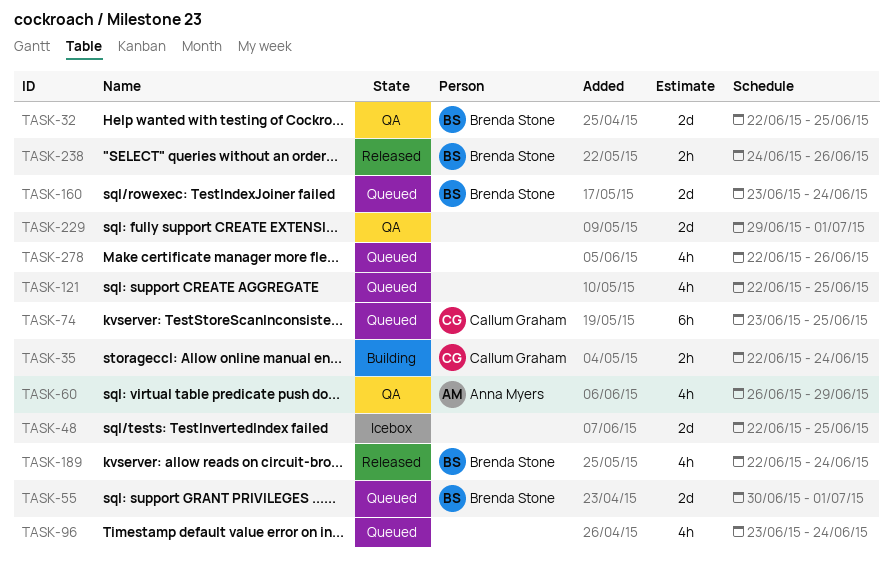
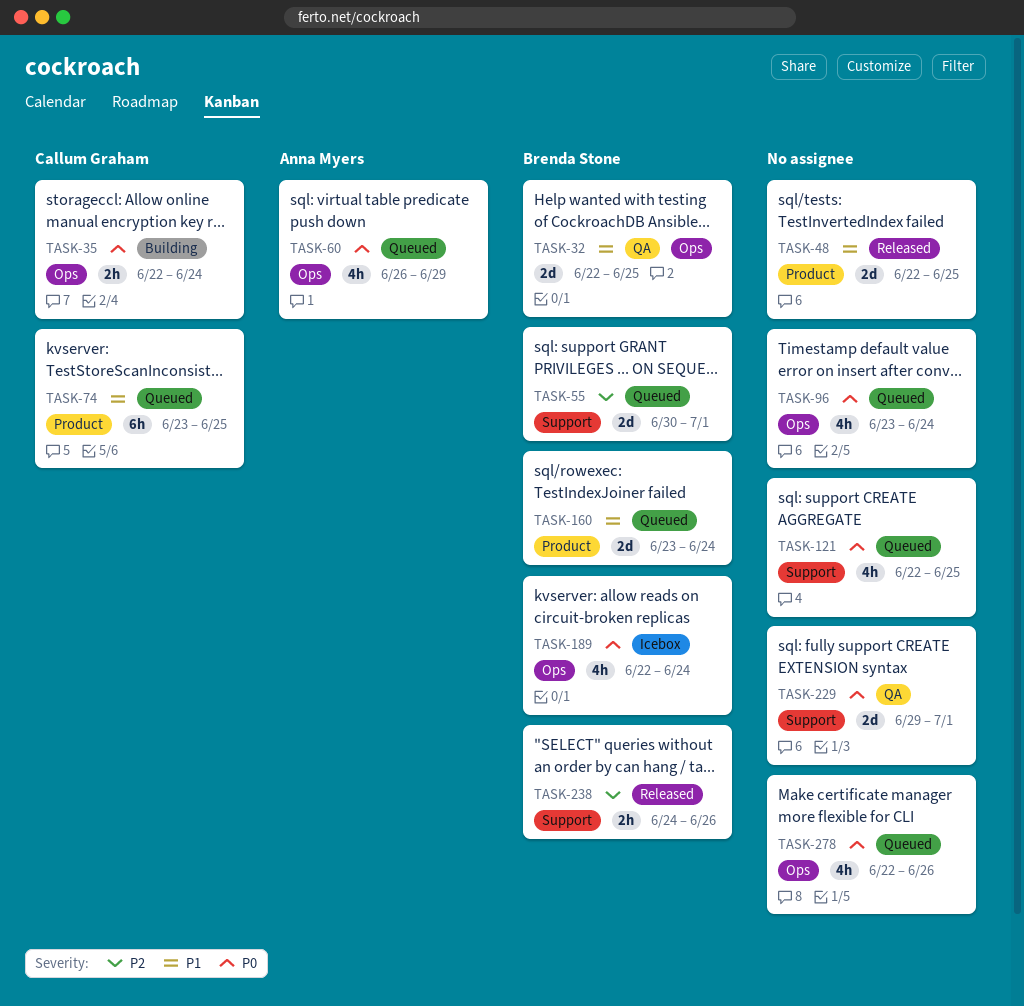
TASK-48, status: Icebox -> Released
TASK-60, status: QA -> Queued
TASK-189, status: Released -> Icebox

